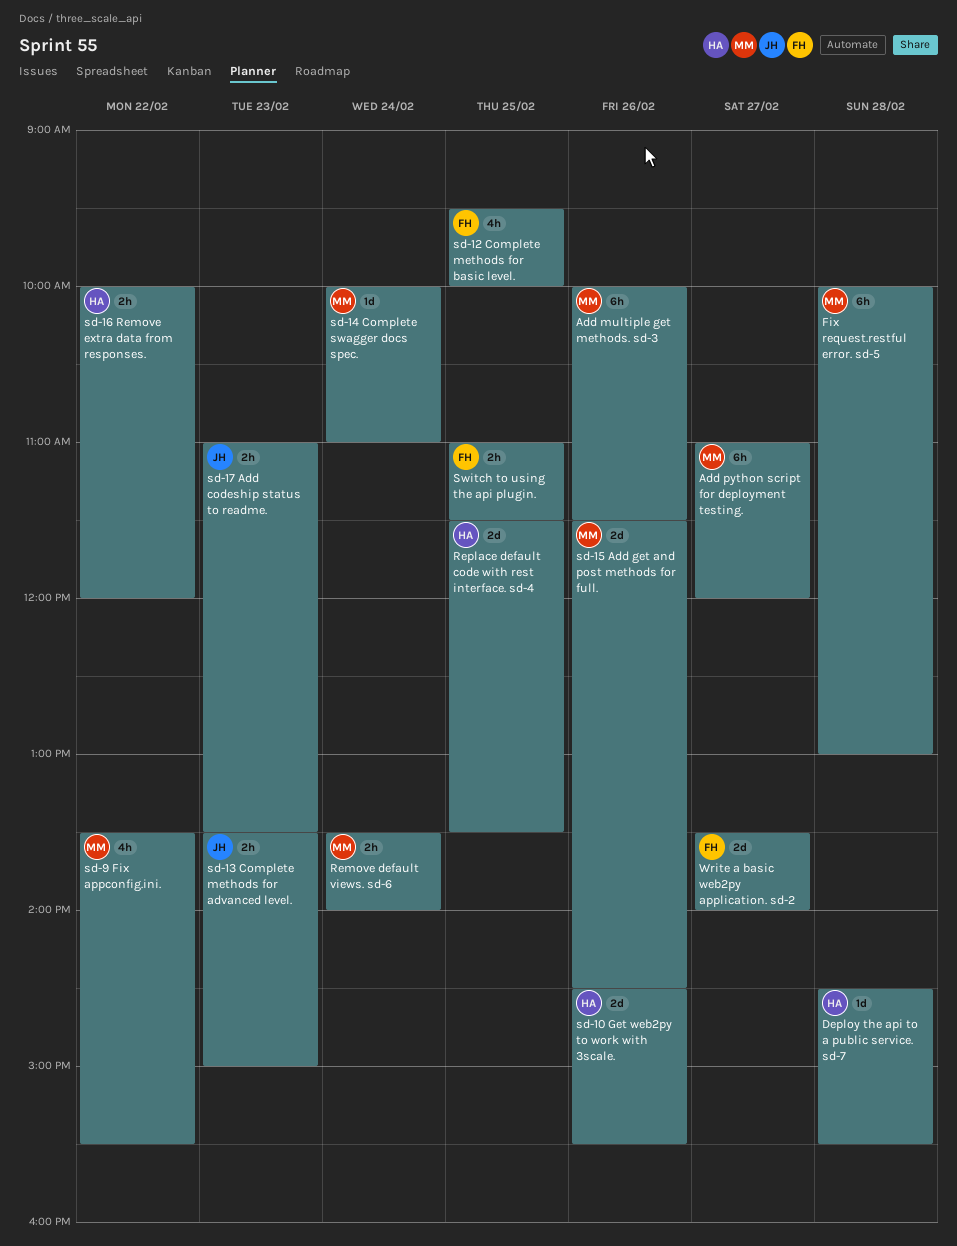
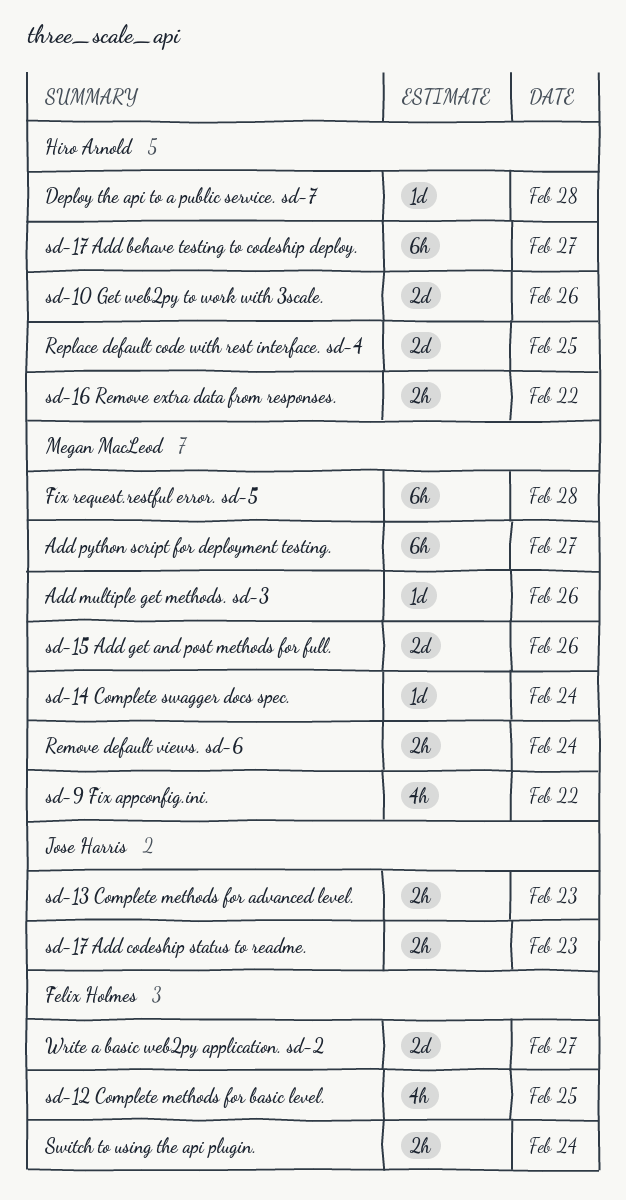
Add multiple get methods. sd-3, estimate: 6h -> 1d
sd-17 Add behave testing to codeship deploy.: none -> present
Switch to using the api plugin., day: Feb 25 -> Feb 24

